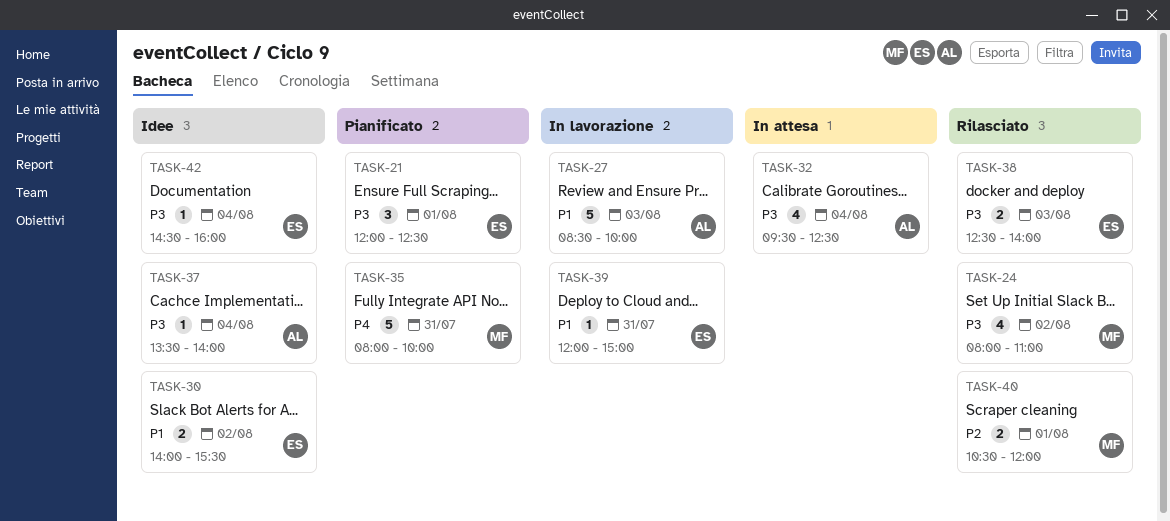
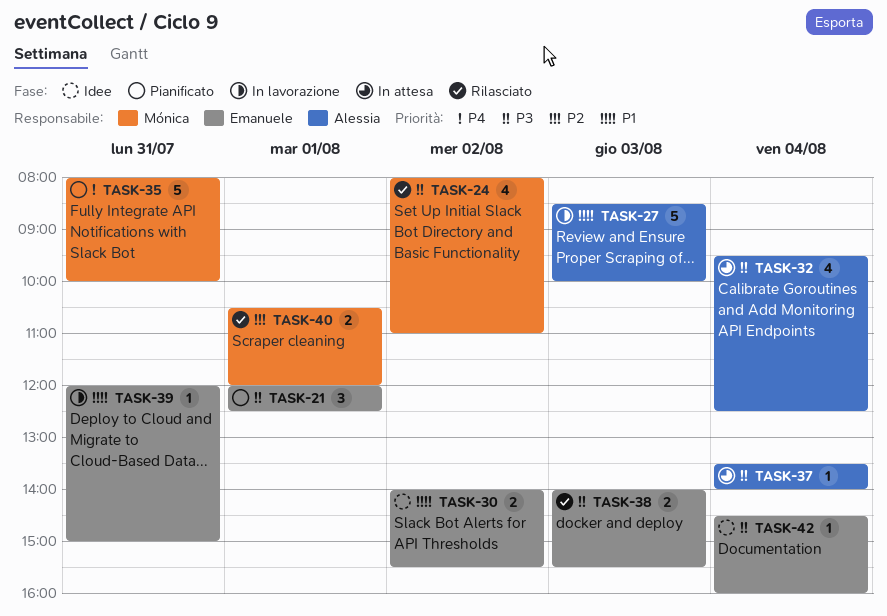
TASK-37, status: Idee -> In attesa
TASK-38, begins: 12:30 -> 14:00
TASK-38, ends: 14:00 -> 15:30

